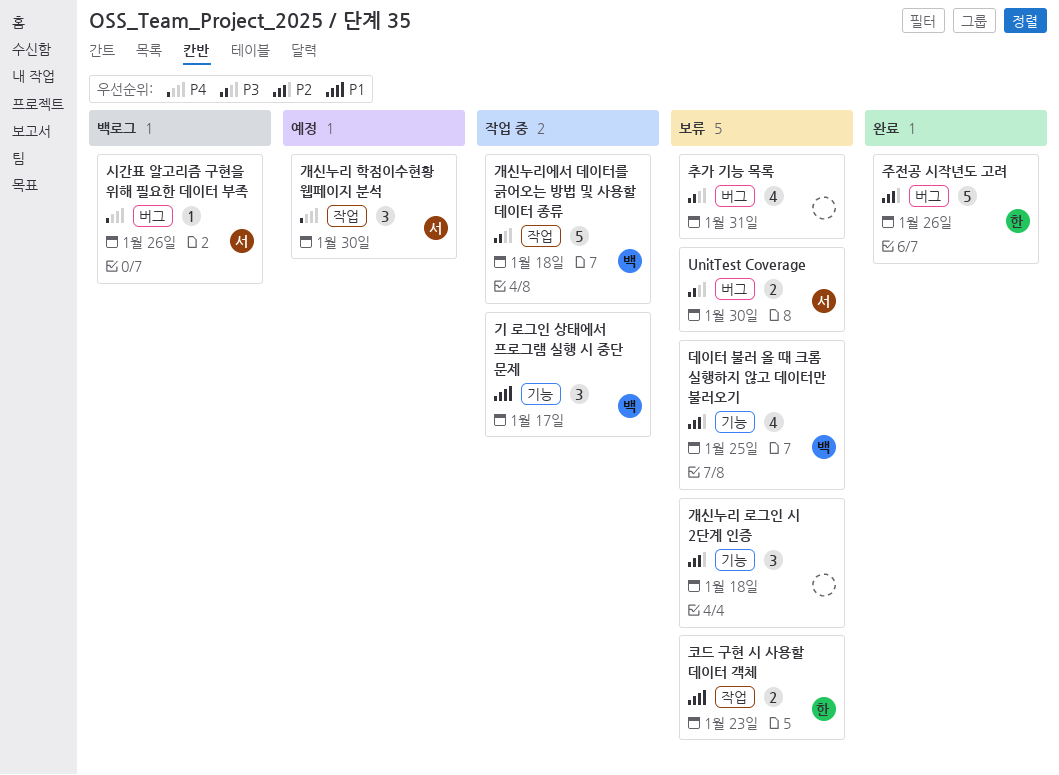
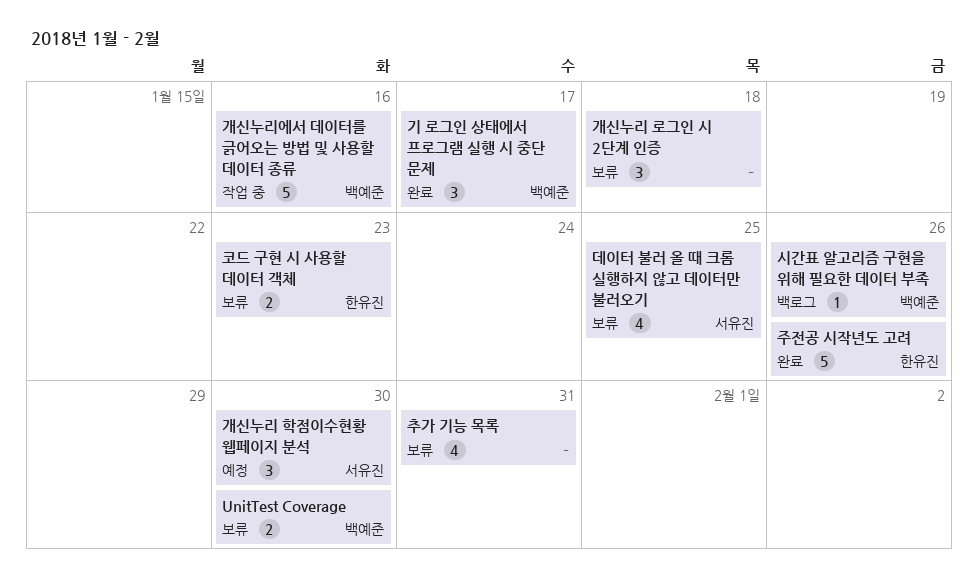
UnitTest Coverage, owner: 서유진 -> 백예준
개신누리에서 데이터를 긁어오는 방법 및 사용할 데이터 종류, due: Jan 18 -> Jan 16
기 로그인 상태에서 프로그램 실행 시 중단 문제, status: 작업 중 -> 완료
데이터 불러 올 때 크롬 실행하지 않고 데이터만 불러오기, owner: 백예준 -> 서유진
시간표 알고리즘 구현을 위해 필요한 데이터 부족, owner: 서유진 -> 백예준

